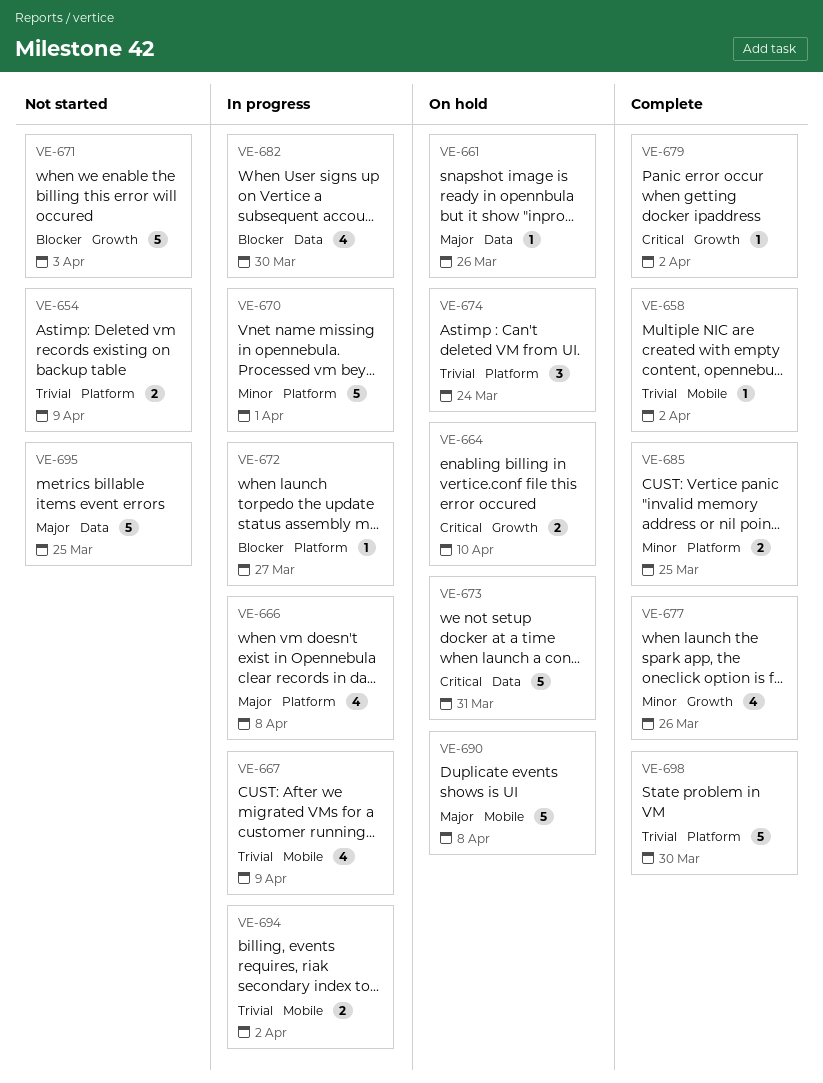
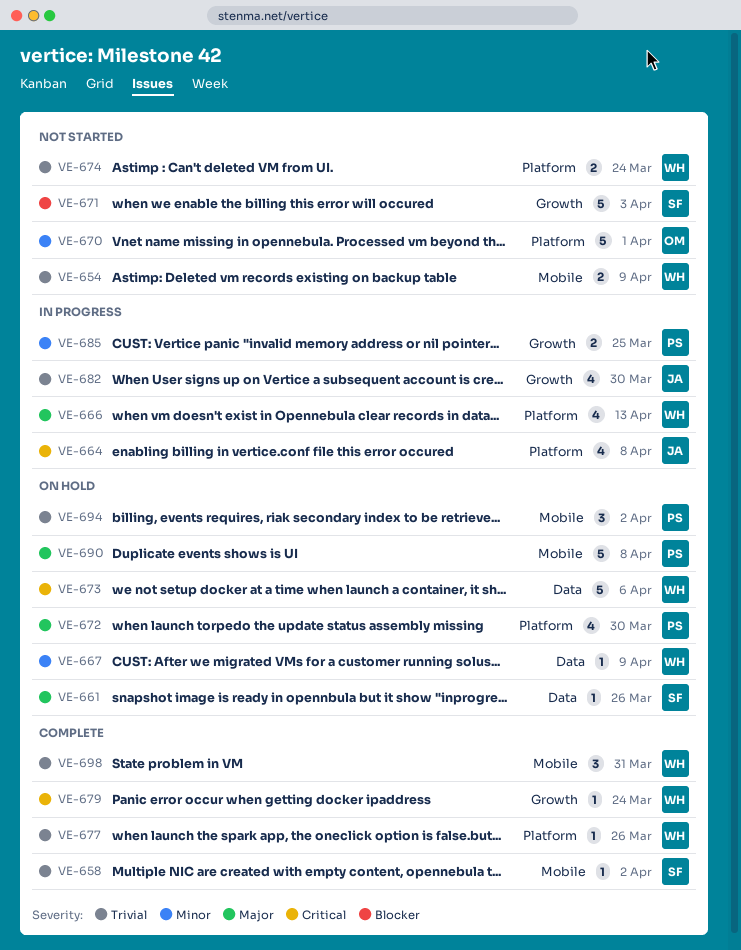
VE-654, label: Platform -> Mobile
VE-664, status: On hold -> In progress
VE-664, label: Growth -> Platform
VE-664, estimate: 2 -> 4
VE-664, due: Apr 10 -> Apr 8
VE-666, due: Apr 8 -> Apr 13
VE-667, status: In progress -> On hold
VE-667, priority: Trivial -> Minor
VE-667, label: Mobile -> Data
VE-667, estimate: 4 -> 1
VE-670, status: In progress -> Not started
VE-672, status: In progress -> On hold
VE-672, priority: Blocker -> Major
VE-672, estimate: 1 -> 4
VE-672, due: Mar 27 -> Mar 30
VE-673, due: Mar 31 -> Apr 6
VE-674, status: On hold -> Not started
VE-674, estimate: 3 -> 2
VE-677, priority: Minor -> Trivial
VE-677, label: Growth -> Platform
VE-677, estimate: 4 -> 1
VE-679, due: Apr 2 -> Mar 24
VE-682, priority: Blocker -> Trivial
VE-682, label: Data -> Growth
VE-685, status: Complete -> In progress
VE-685, label: Platform -> Growth
VE-694, status: In progress -> On hold
VE-694, estimate: 2 -> 3
VE-695: present -> none
VE-698, label: Platform -> Mobile
VE-698, estimate: 5 -> 3
VE-698, due: Mar 30 -> Mar 31

